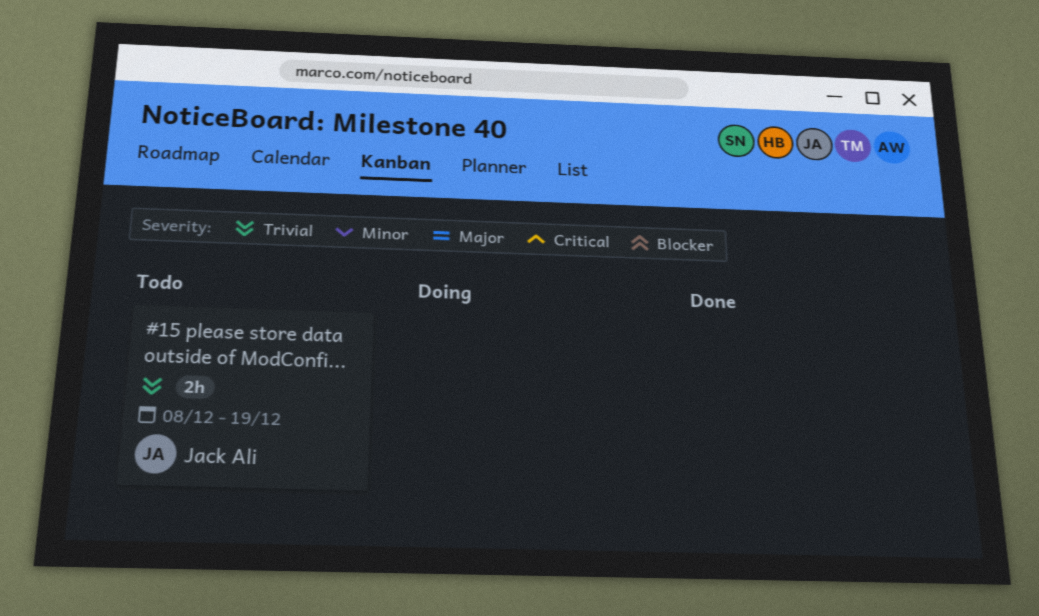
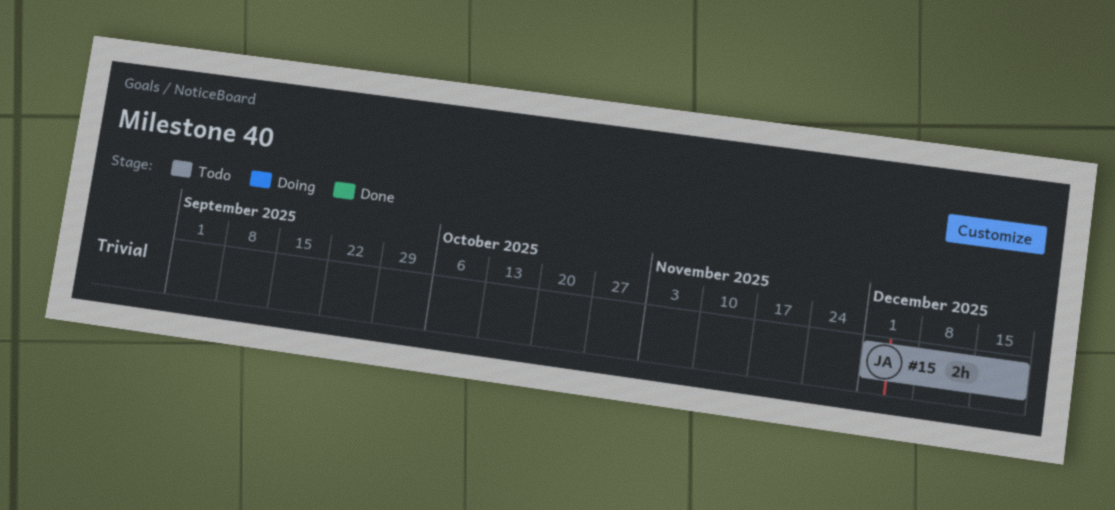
#15, start: Dec 8 -> Dec 1

